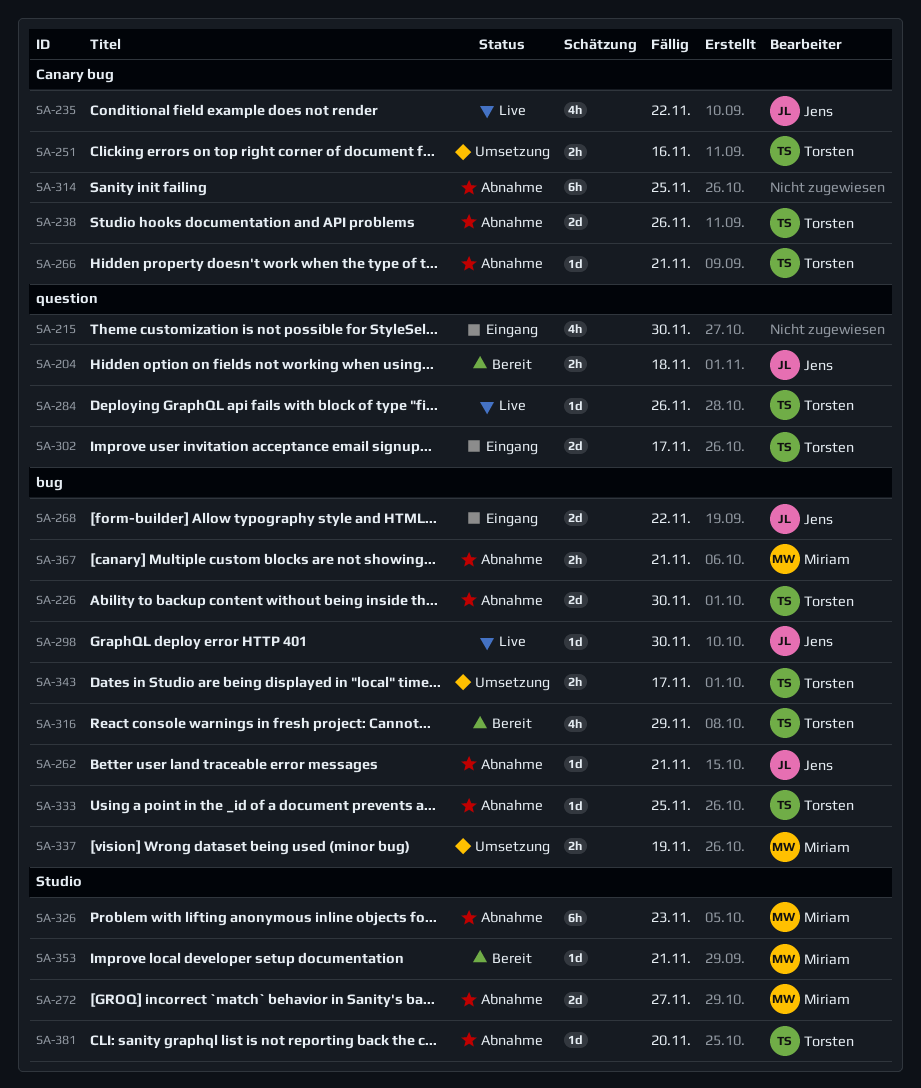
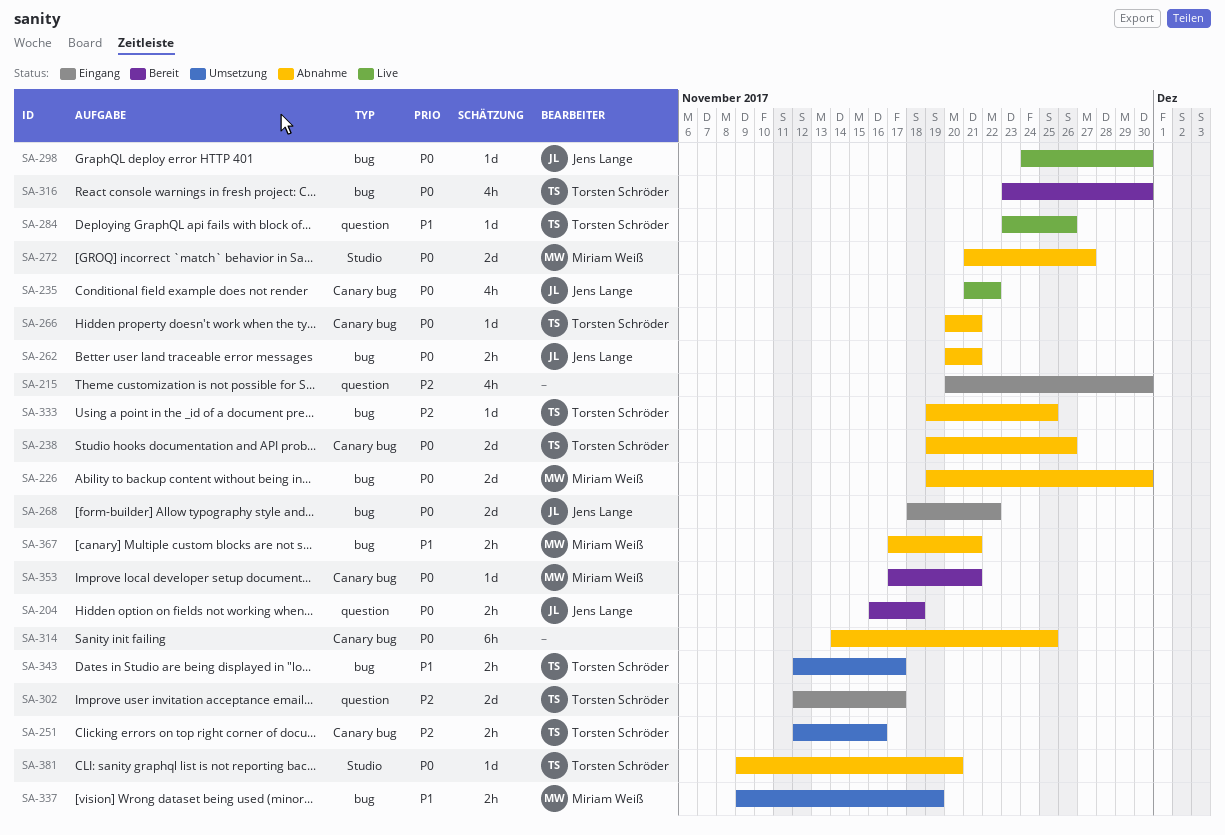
SA-226, owner: Torsten Schröder -> Miriam Weiß
SA-262, estimate: 1d -> 2h
SA-316, due: Nov 29 -> Nov 30
SA-326: present -> none
SA-353, label: Studio -> Canary bug

